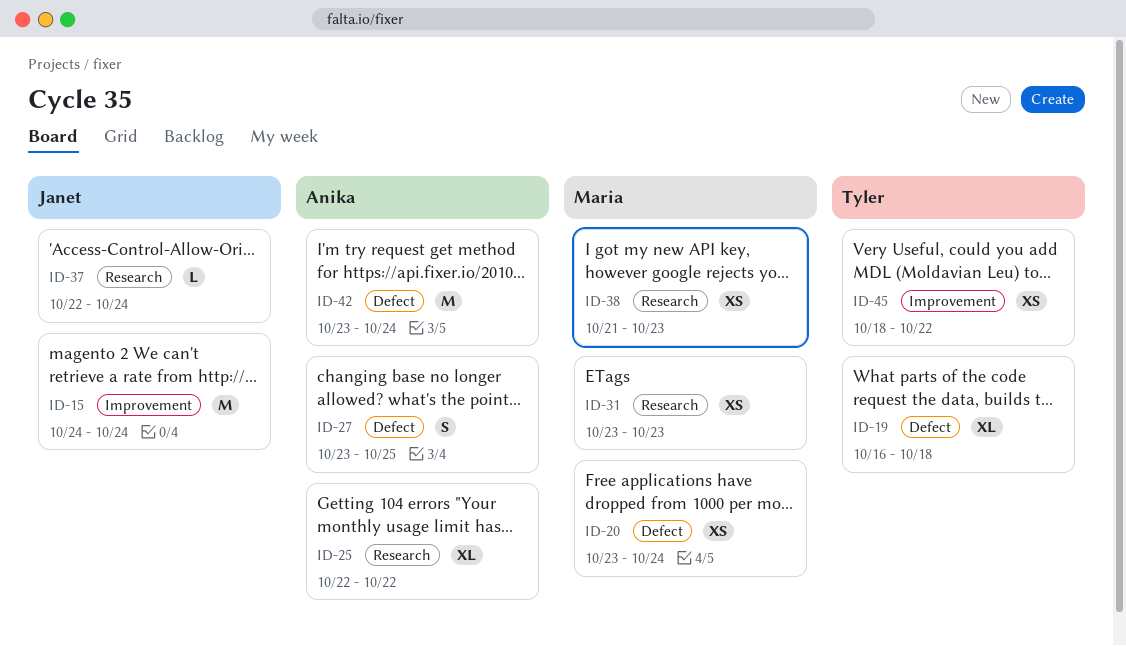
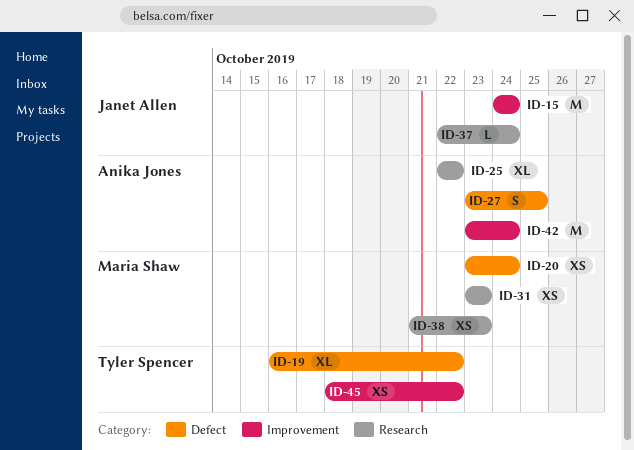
ID-19, due: Oct 18 -> Oct 22
ID-42, label: Defect -> Improvement

